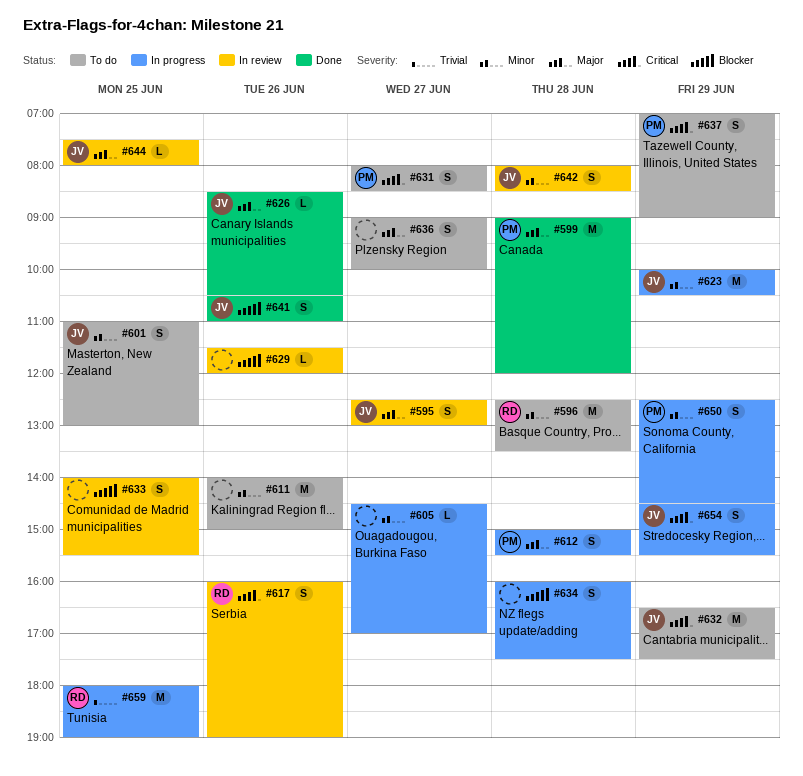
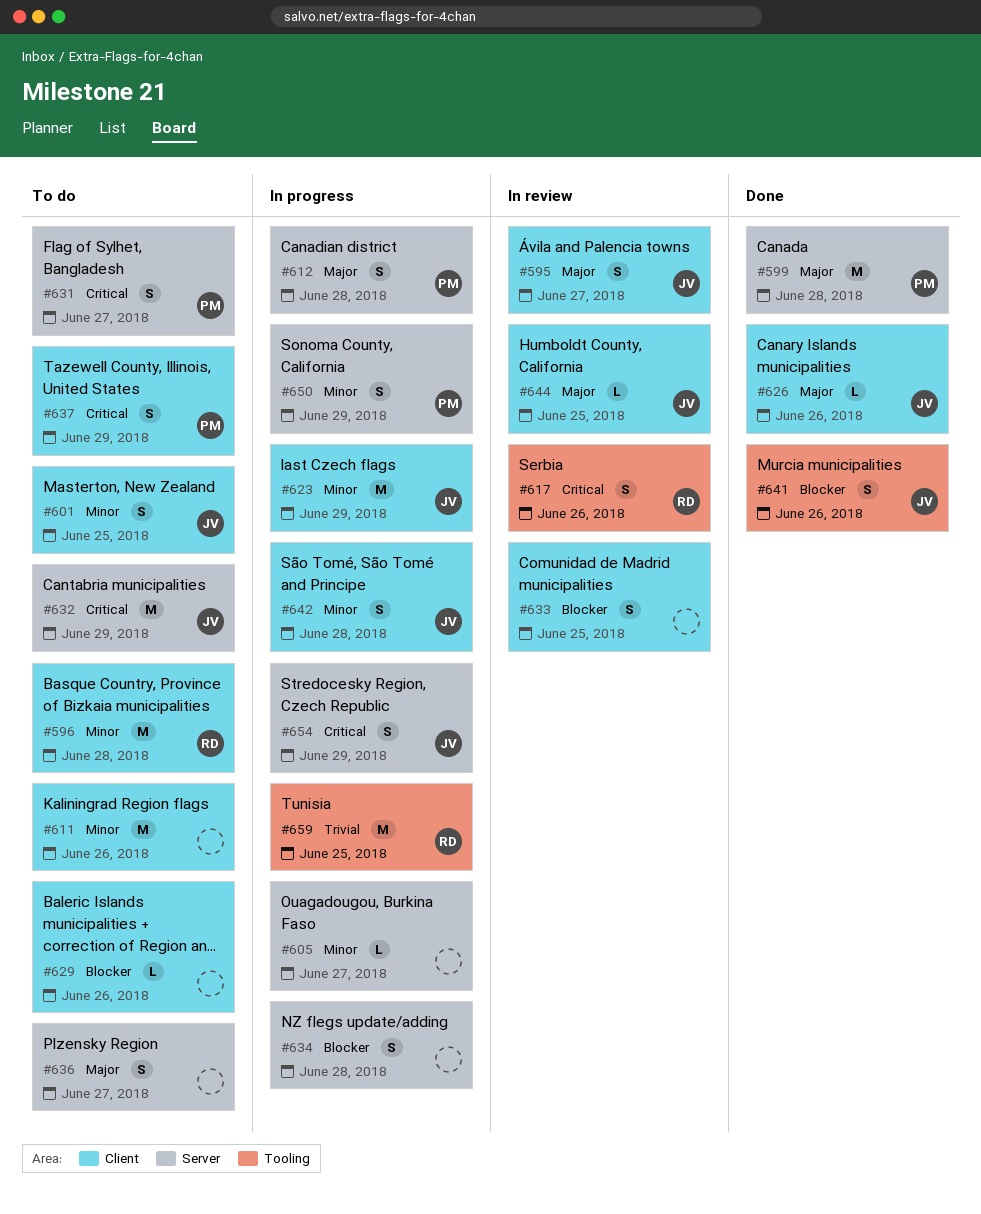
#629, status: In review -> To do
#642, status: In review -> In progress

